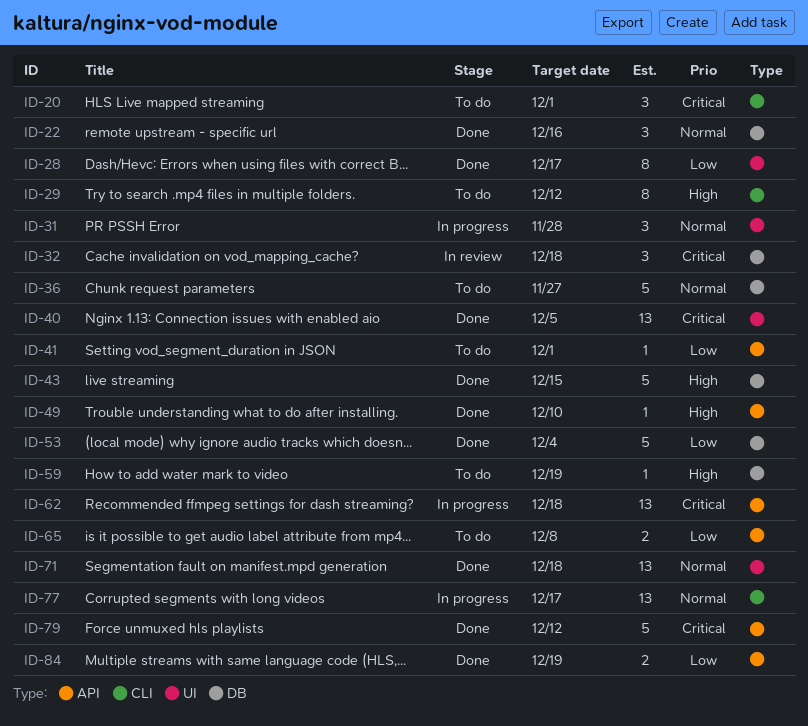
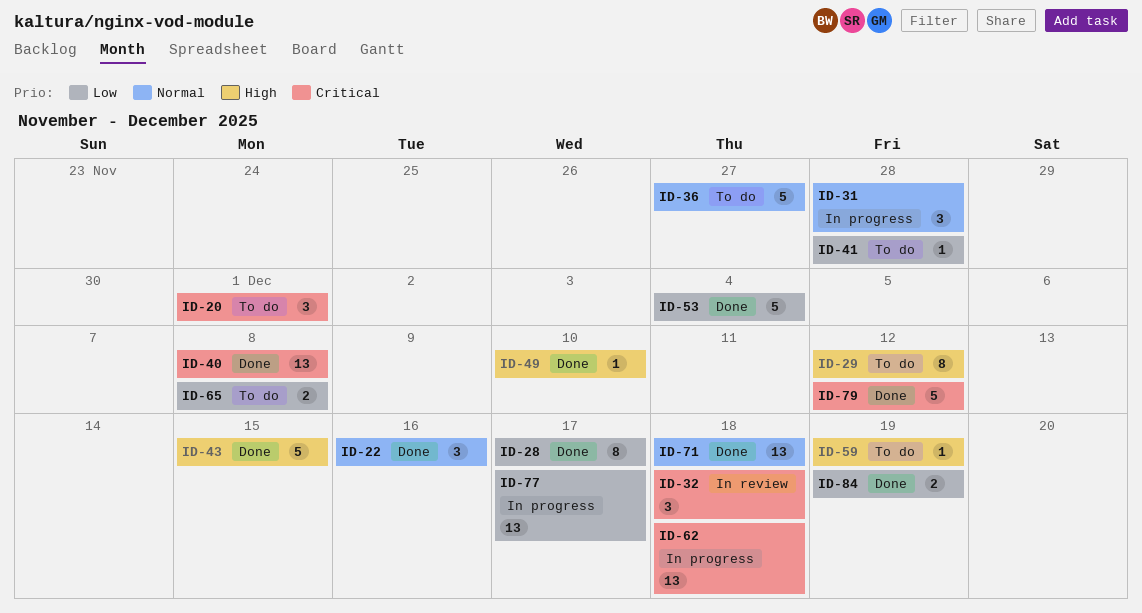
ID-40, due: Dec 5 -> Dec 8
ID-41, due: Dec 1 -> Nov 28
ID-77, priority: Normal -> Low

